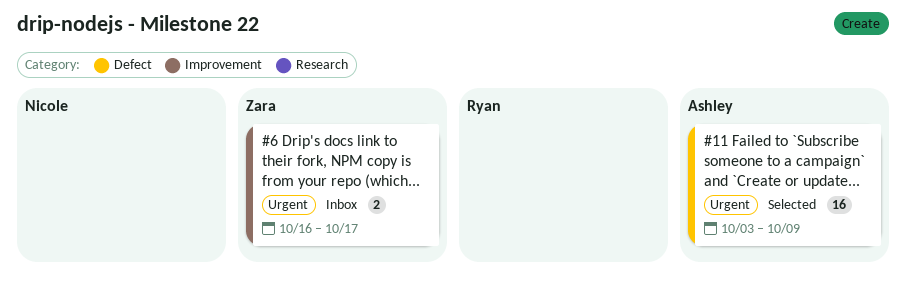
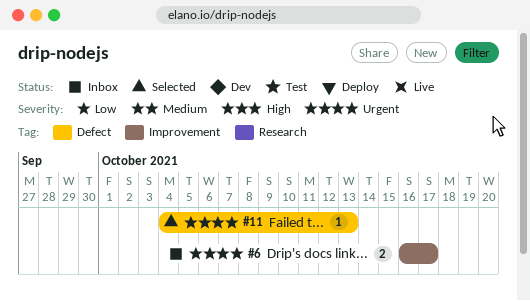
#11, estimate: 16 -> 1
#11, start: Oct 3 -> Oct 4
#11, due: Oct 9 -> Oct 13

